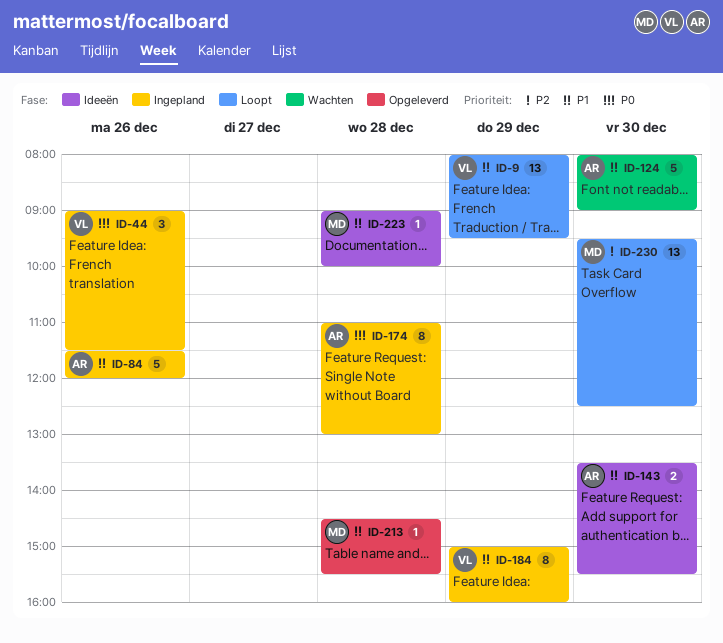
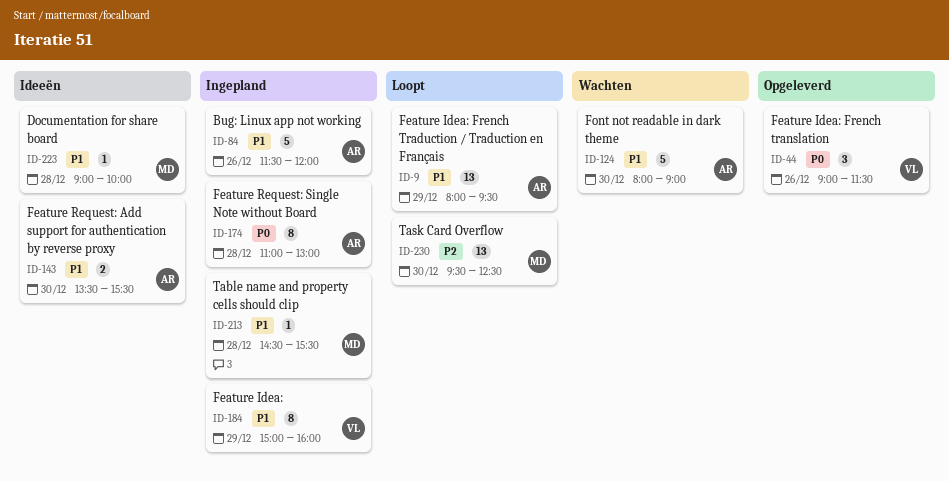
ID-9, owner: VL -> AR
ID-44, status: Ingepland -> Opgeleverd
ID-213, status: Opgeleverd -> Ingepland

